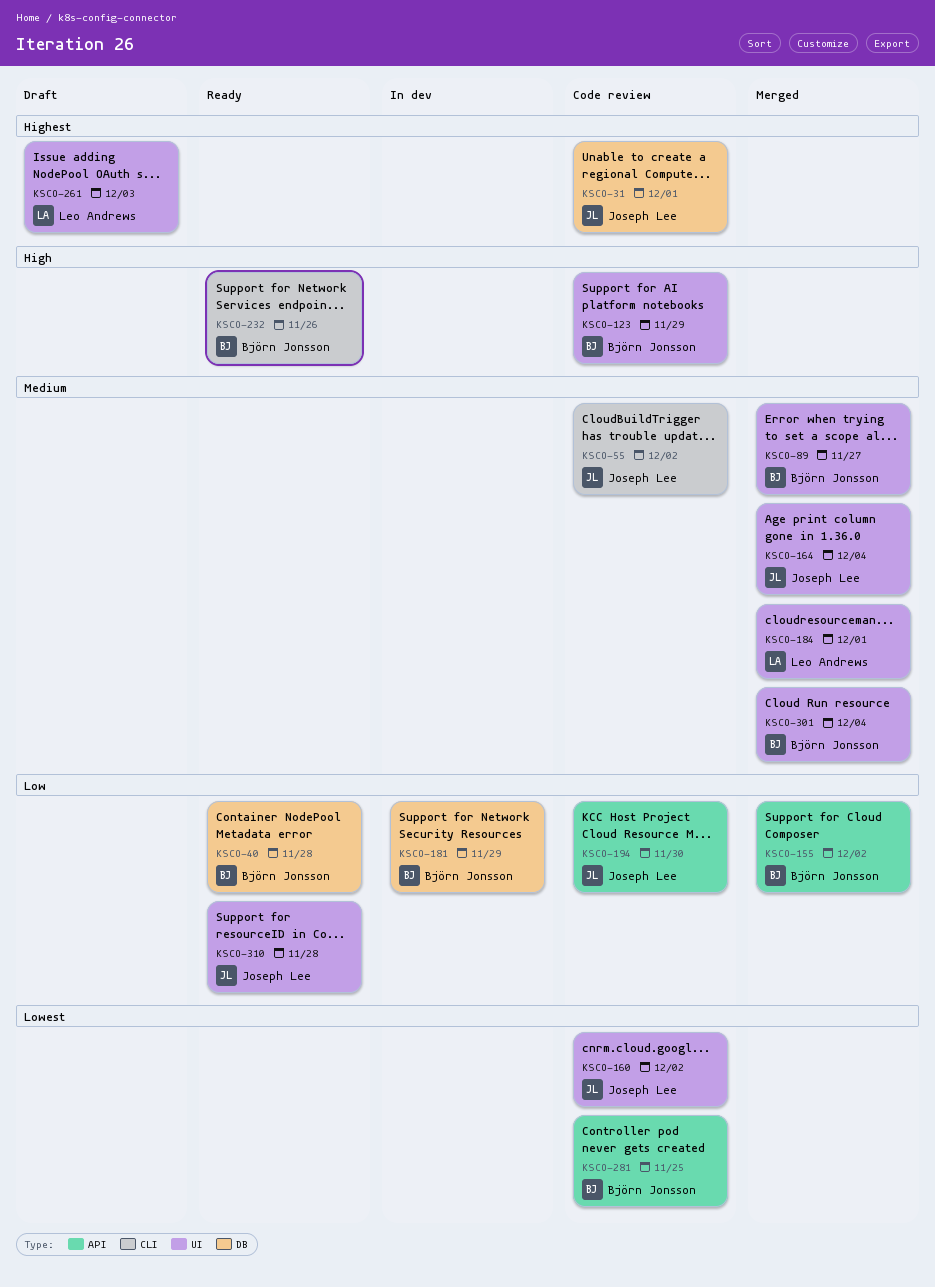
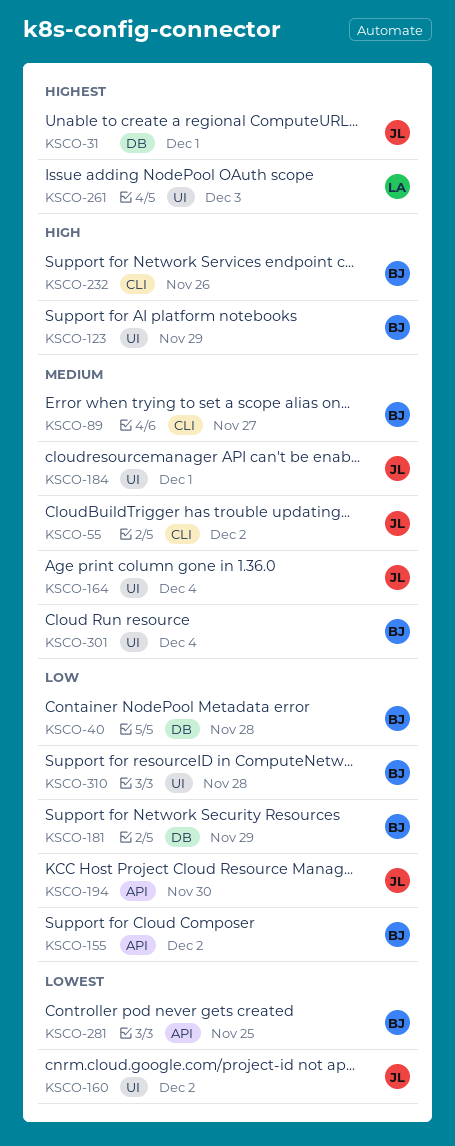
KSCO-89, label: UI -> CLI
KSCO-184, owner: Leo Andrews -> Joseph Lee
KSCO-310, owner: Joseph Lee -> Björn Jonsson

